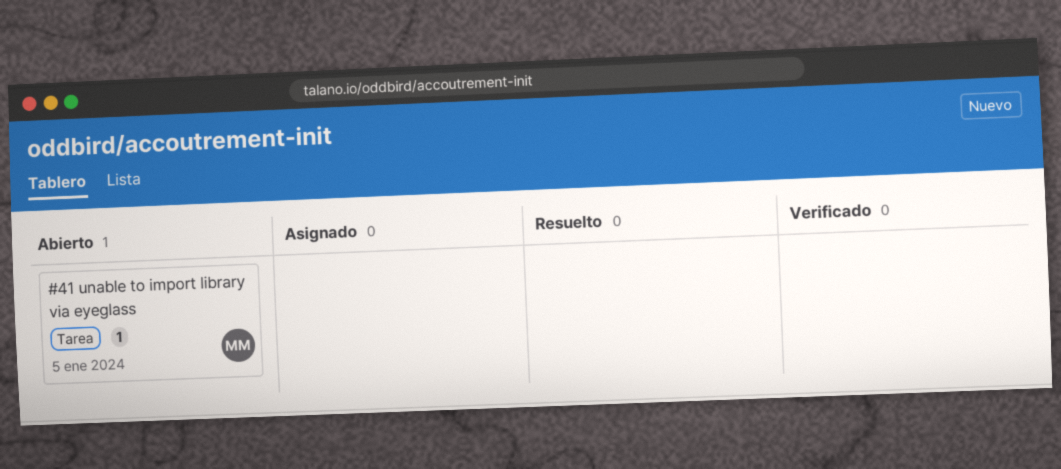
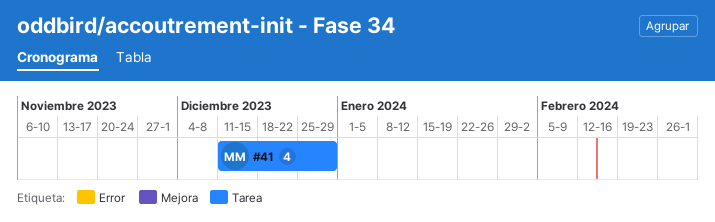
#41, estimate: 1 -> 4
#41, due: Jan 5 -> Dec 29

